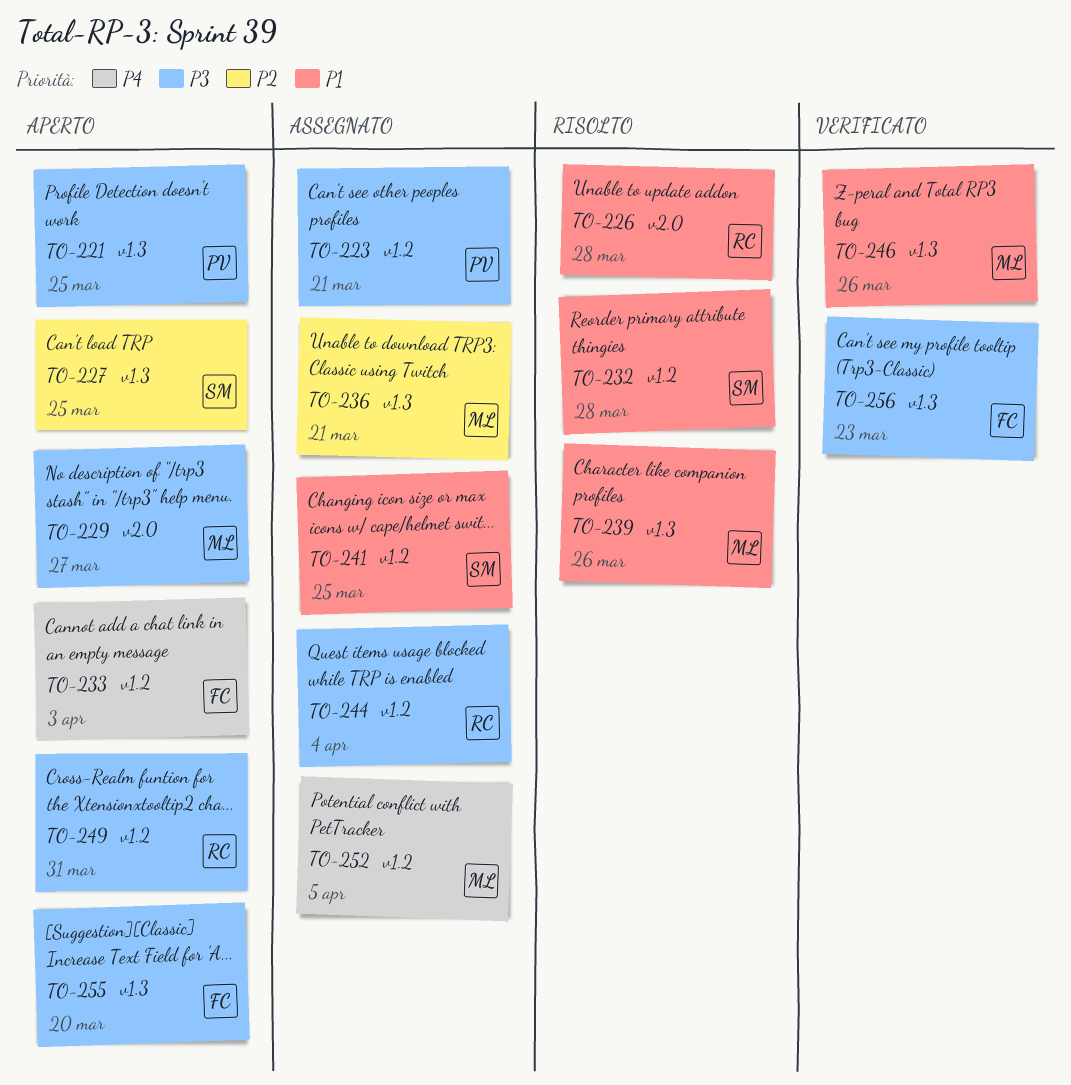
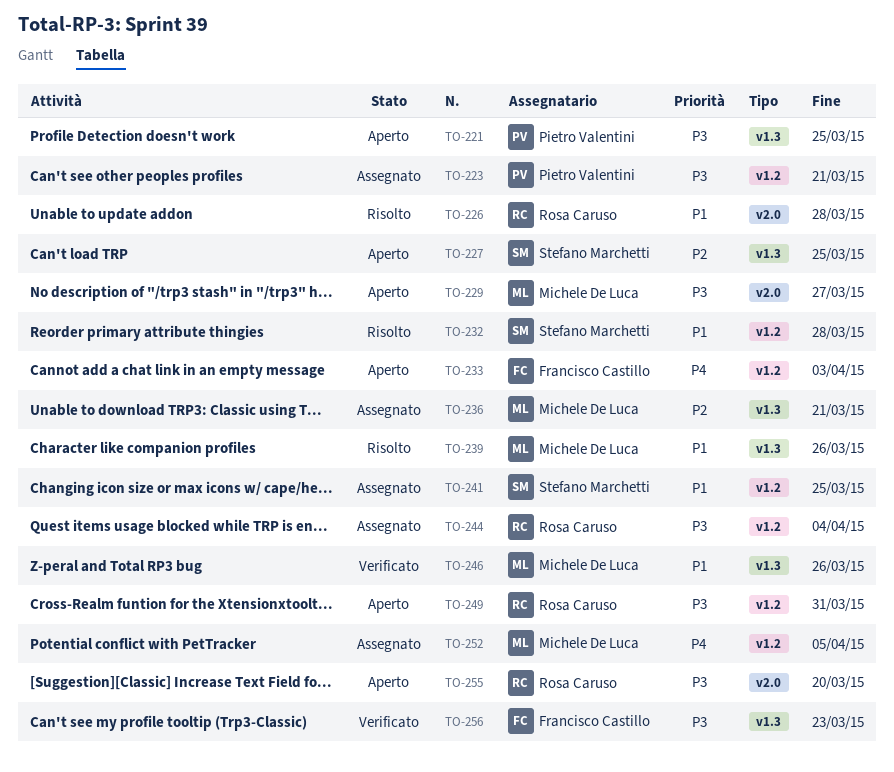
TO-255, owner: Francisco Castillo -> Rosa Caruso
TO-255, label: v1.3 -> v2.0

